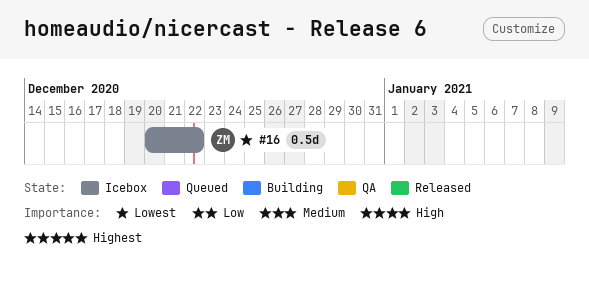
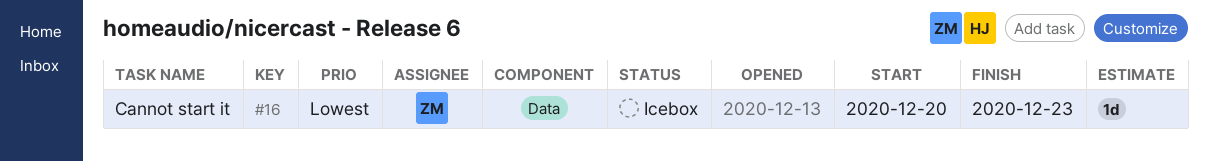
#16, estimate: 0.5d -> 1d
#16, due: Dec 22 -> Dec 23

